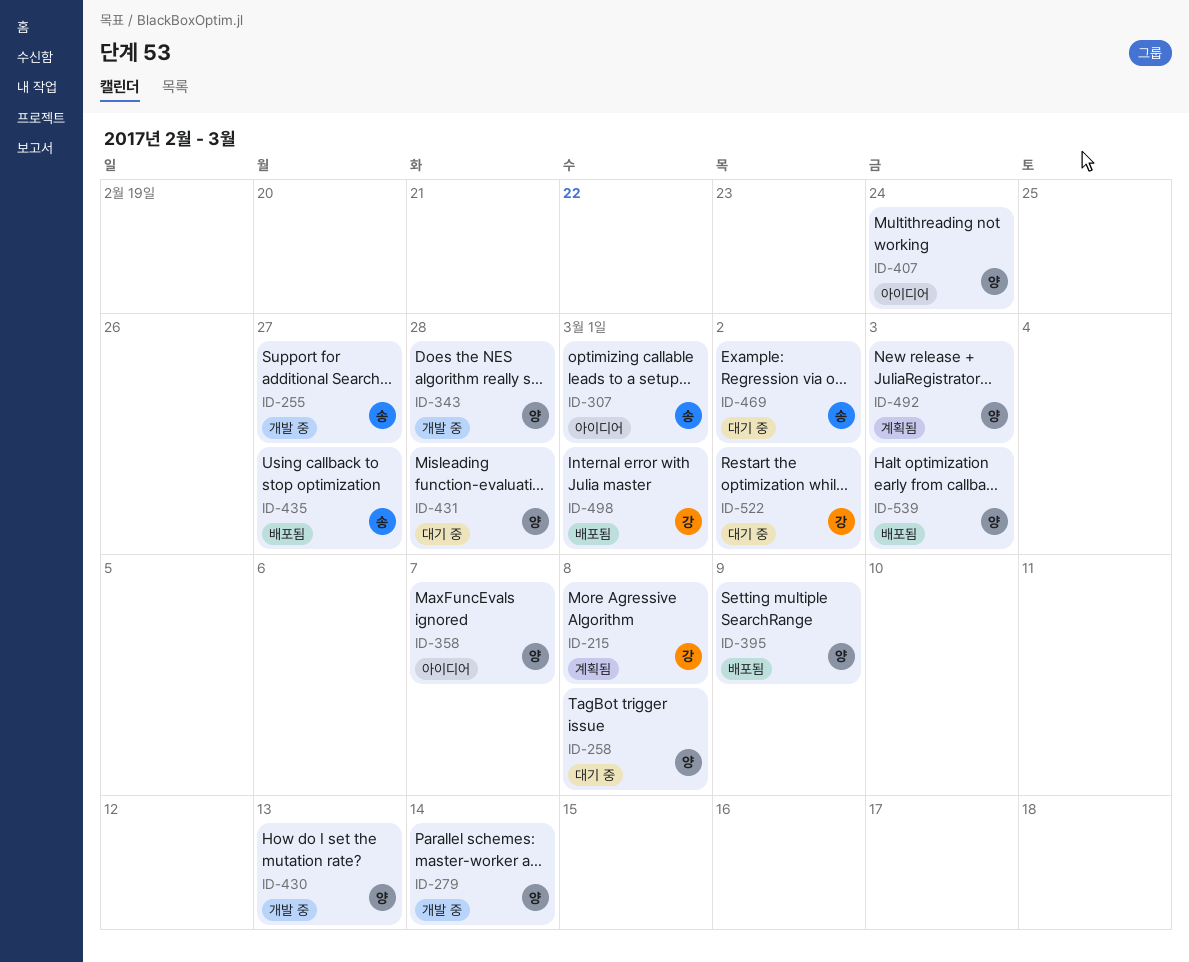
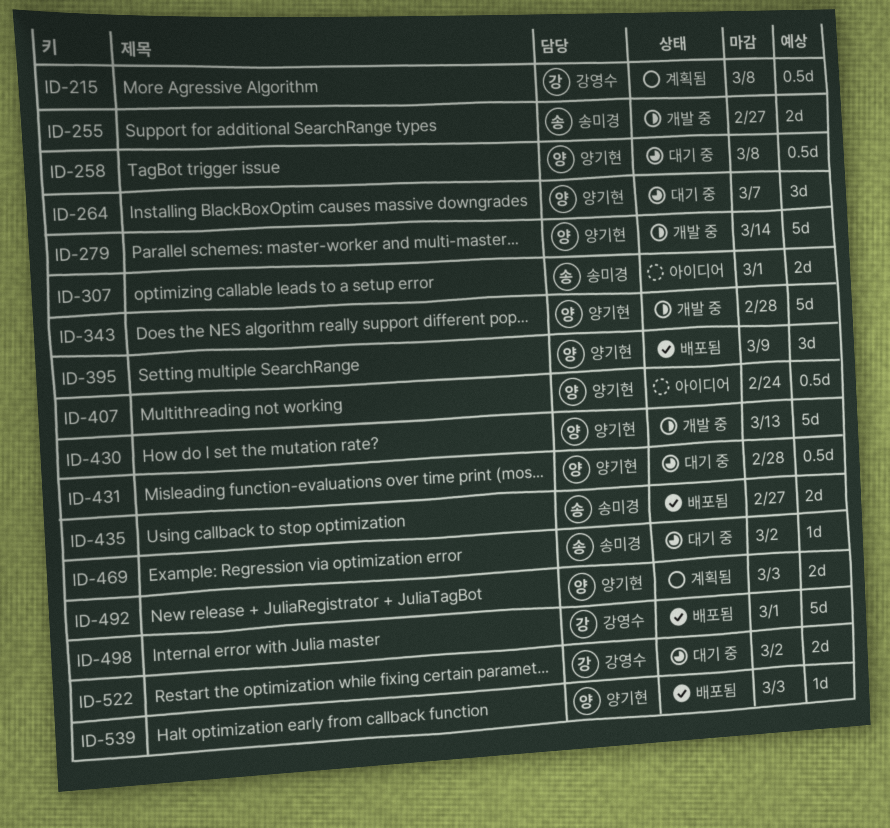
ID-264: none -> present
ID-358: present -> none

